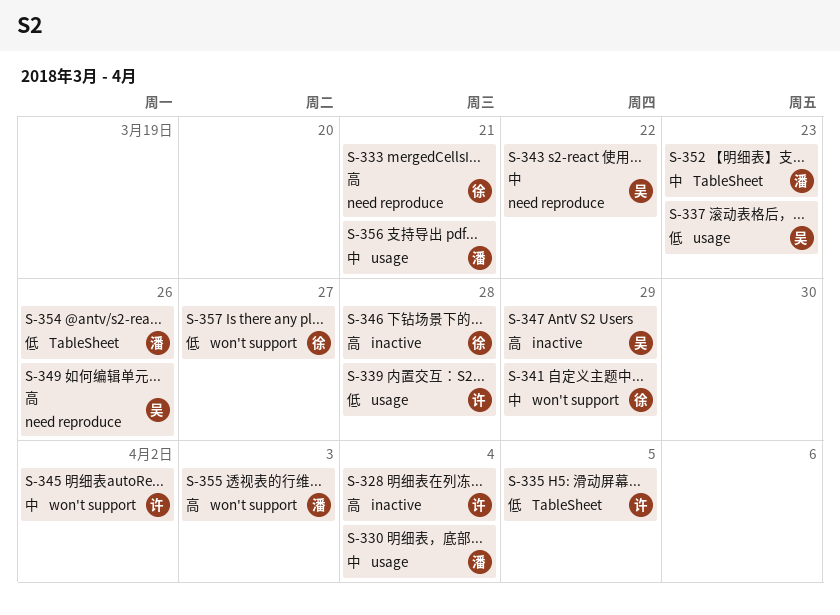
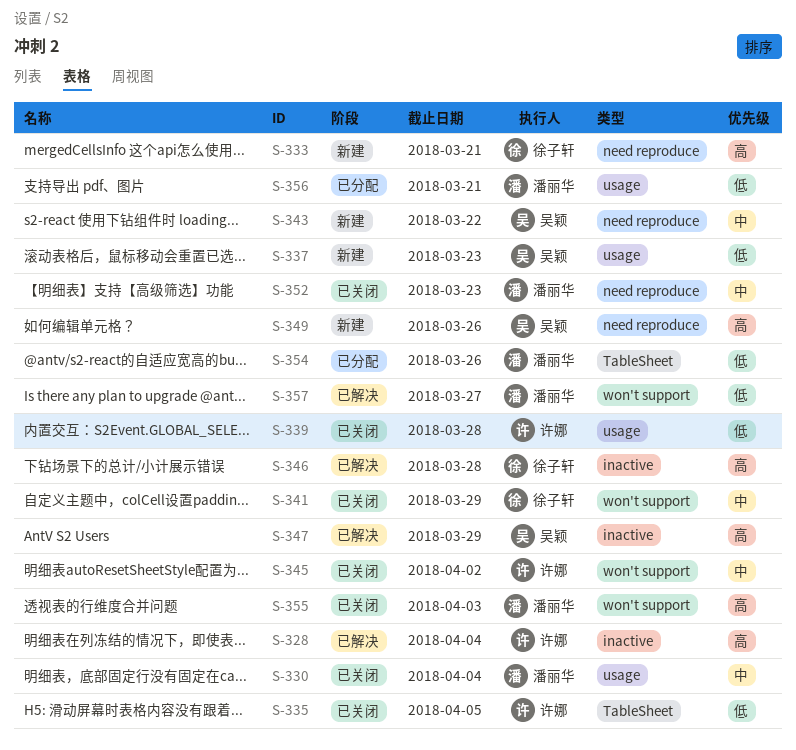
S-352, label: TableSheet -> need reproduce
S-356, priority: 中 -> 低
S-357, owner: 徐子轩 -> 潘丽华

